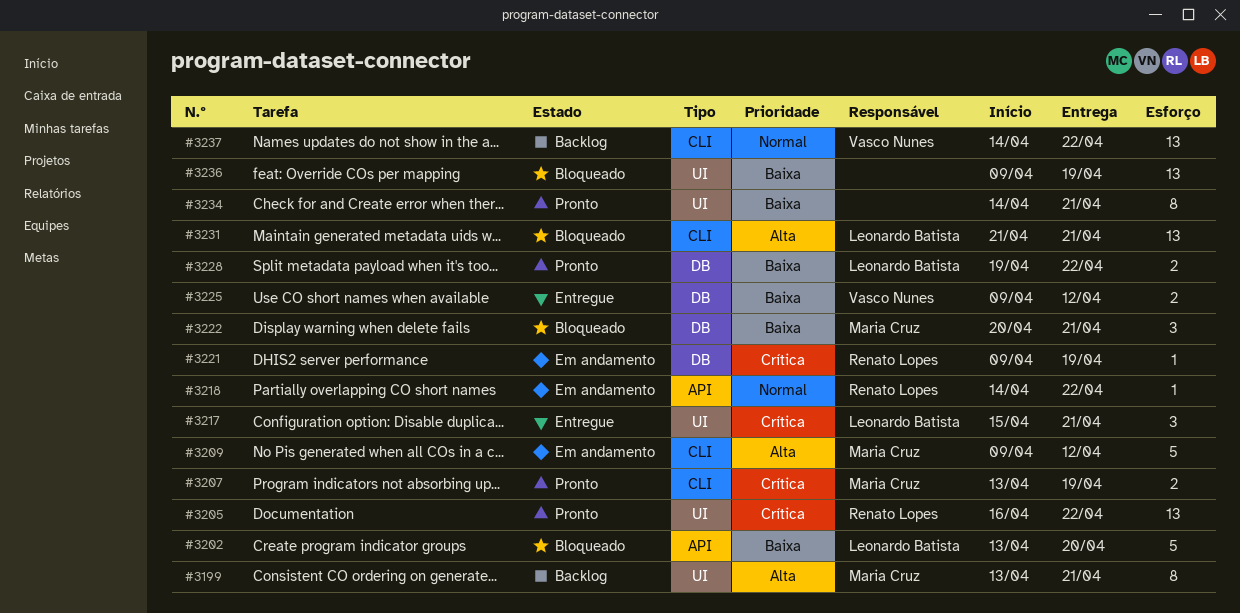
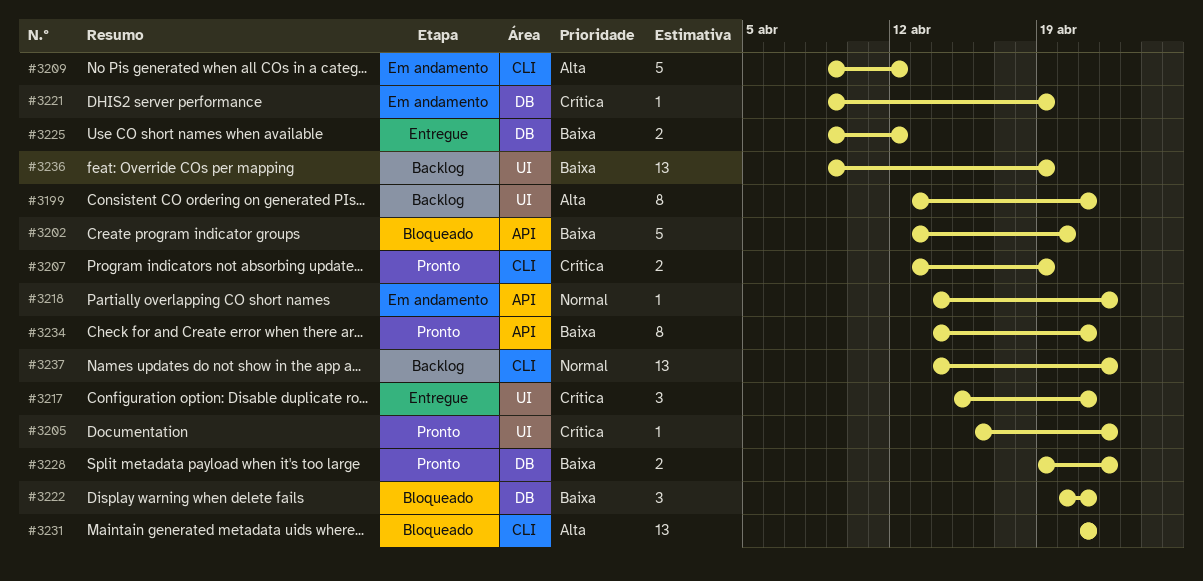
#3205, estimate: 13 -> 1
#3234, label: UI -> API
#3236, status: Bloqueado -> Backlog

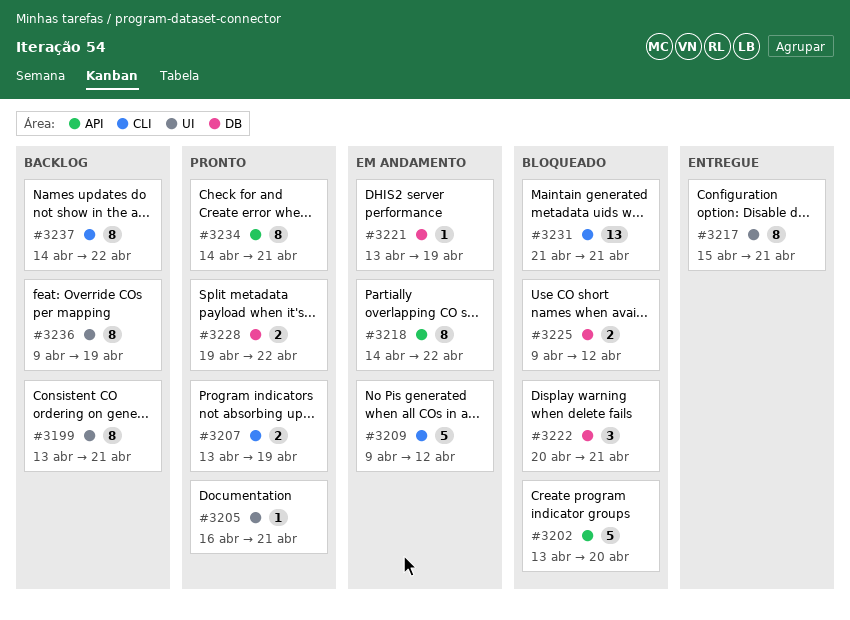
#3205, due: Apr 22 -> Apr 21
#3217, estimate: 3 -> 8
#3218, estimate: 1 -> 8
#3221, start: Apr 9 -> Apr 13
#3225, status: Entregue -> Bloqueado
#3236, estimate: 13 -> 8
#3237, estimate: 13 -> 8

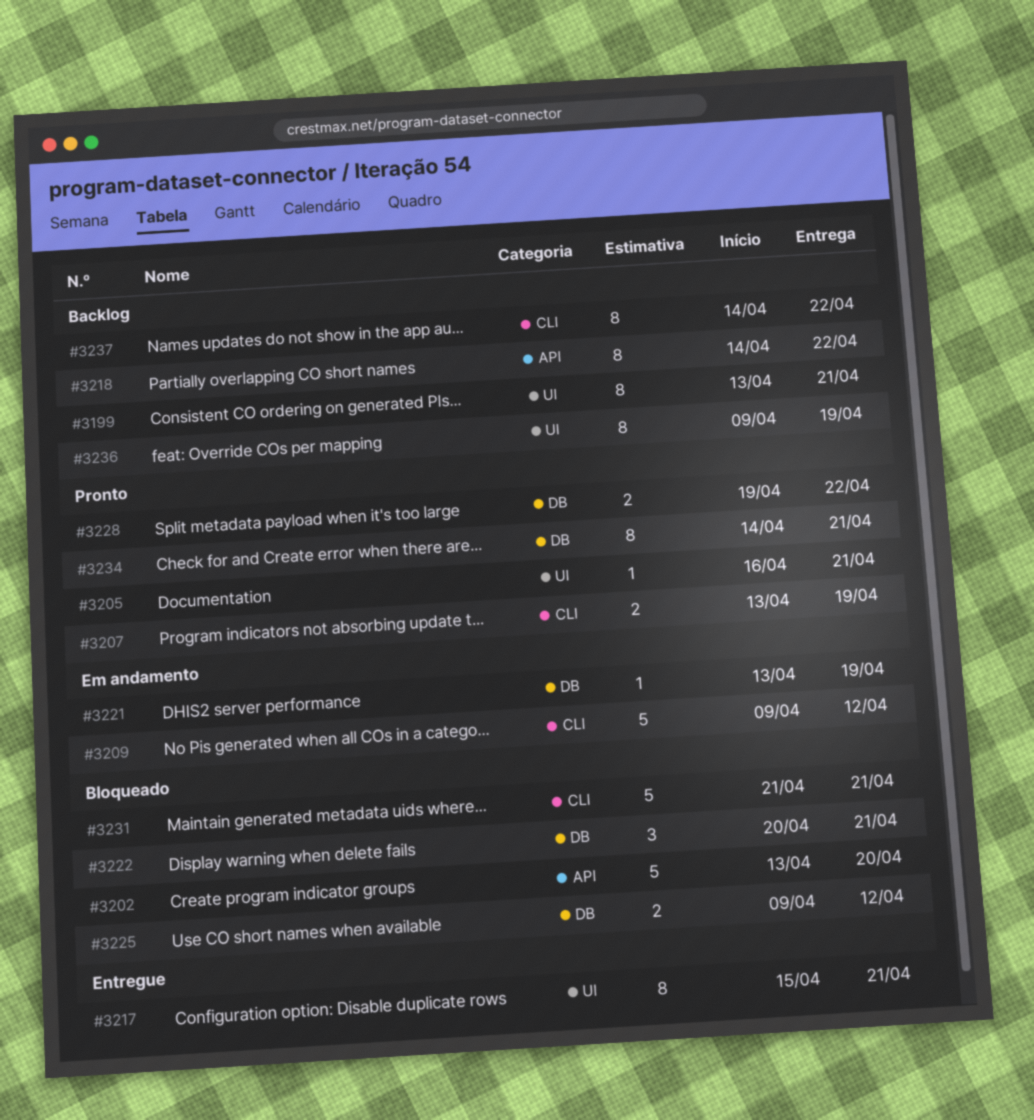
#3218, status: Em andamento -> Backlog
#3231, estimate: 13 -> 5
#3234, label: API -> DB

